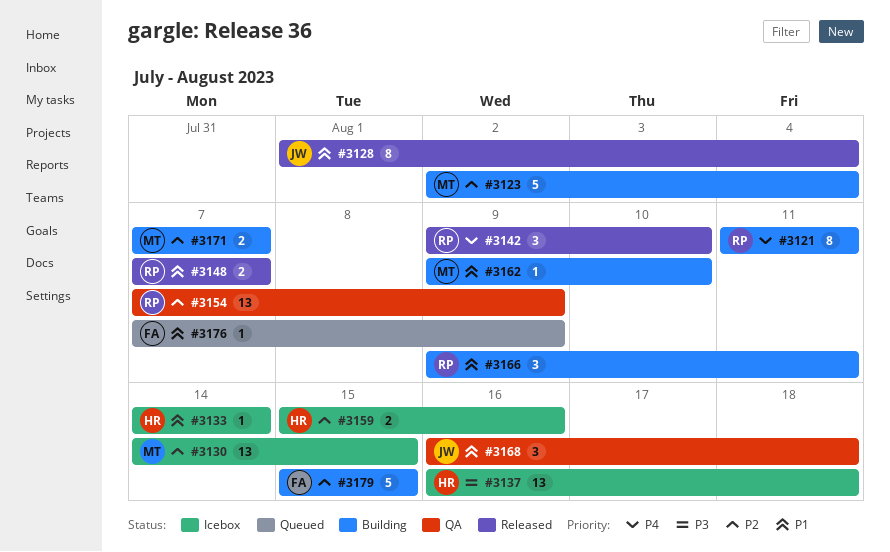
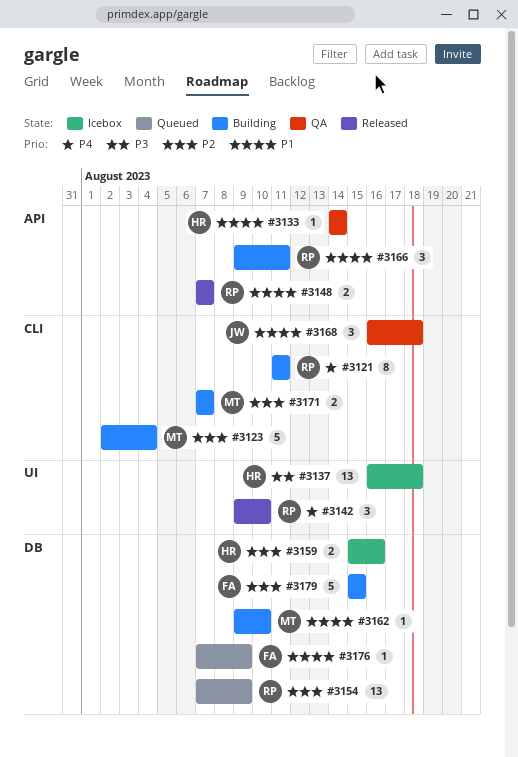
#3128: present -> none
#3130: present -> none
#3133, status: Icebox -> QA
#3154, status: QA -> Queued

